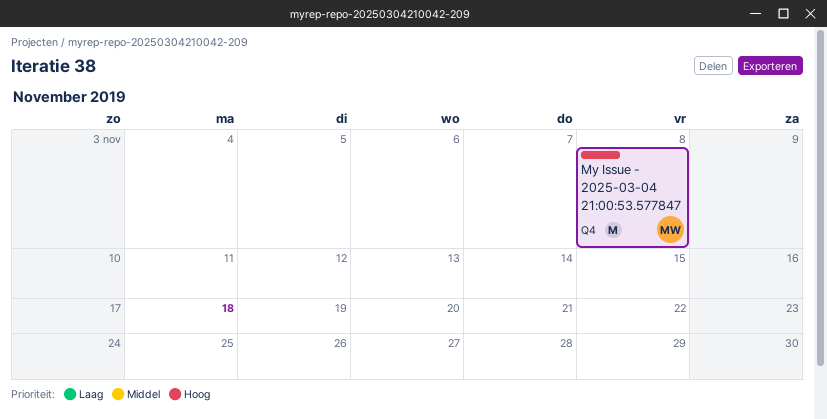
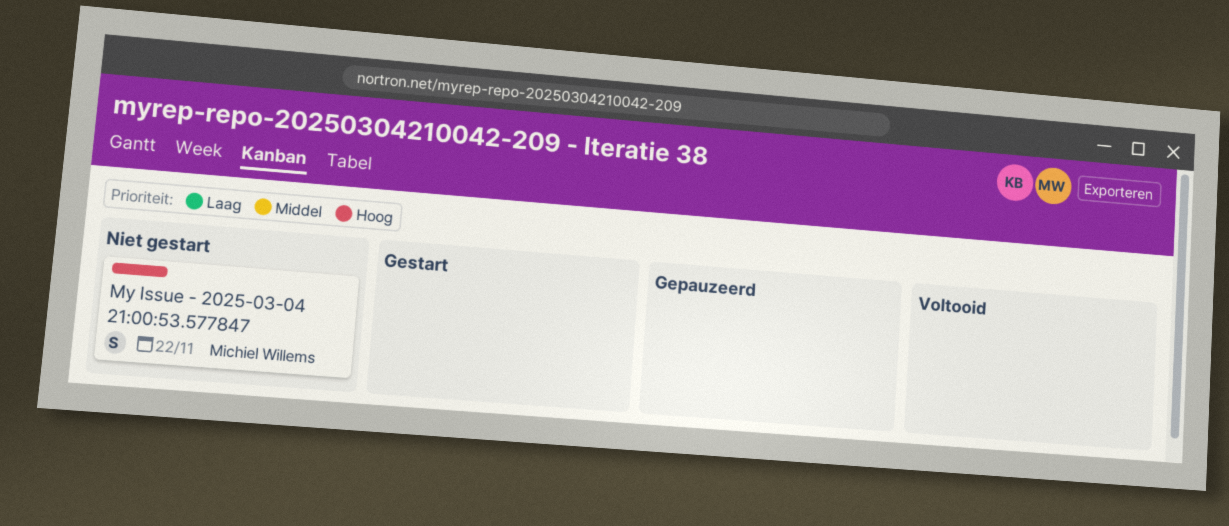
My Issue - 2025-03-04 21:00:53.577847, estimate: M -> S
My Issue - 2025-03-04 21:00:53.577847, due: Nov 8 -> Nov 22

